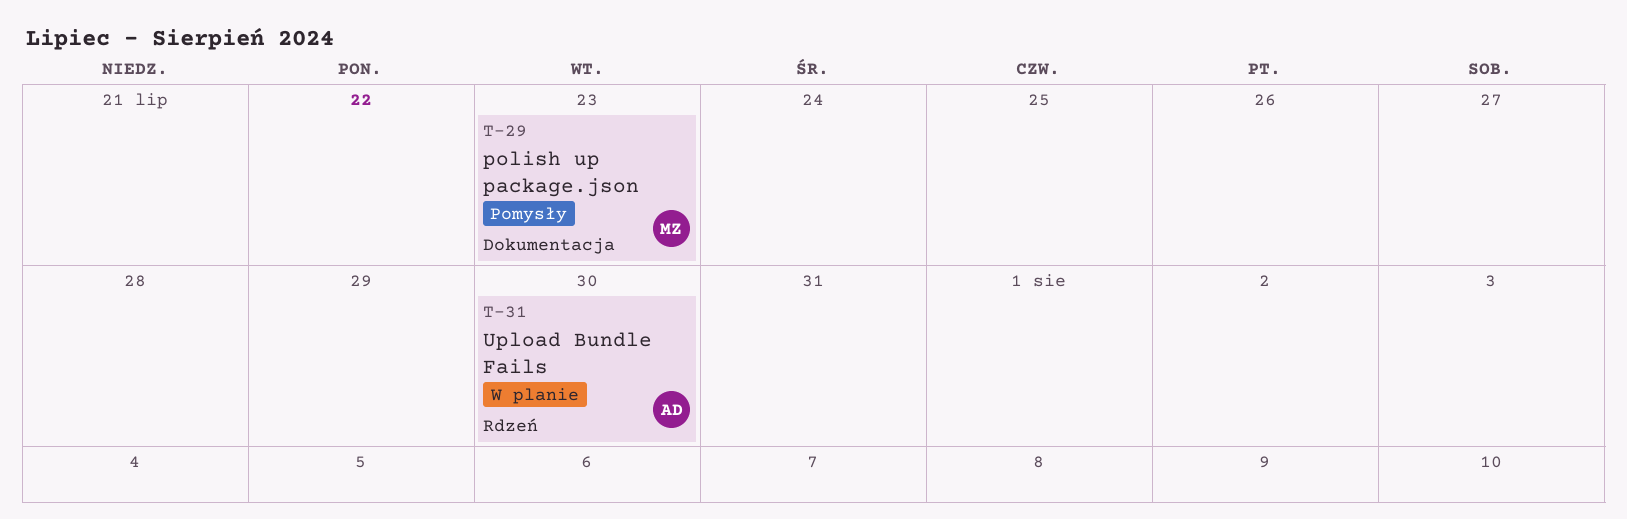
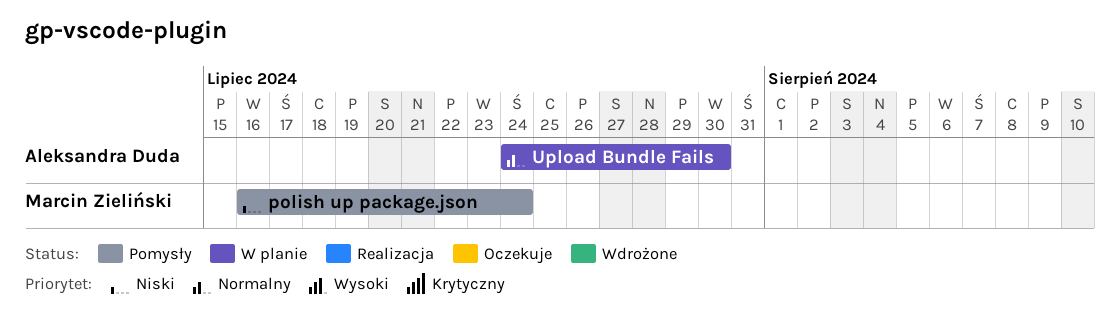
polish up package.json, due: Jul 23 -> Jul 24

